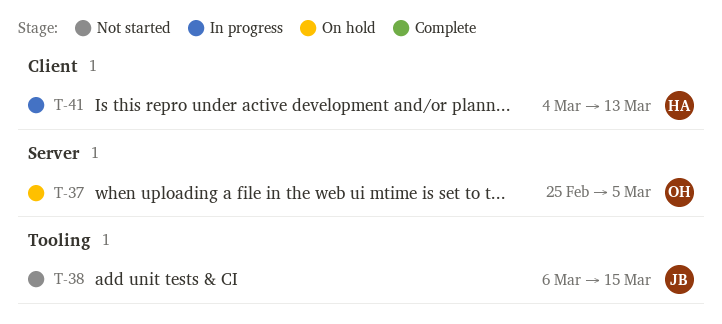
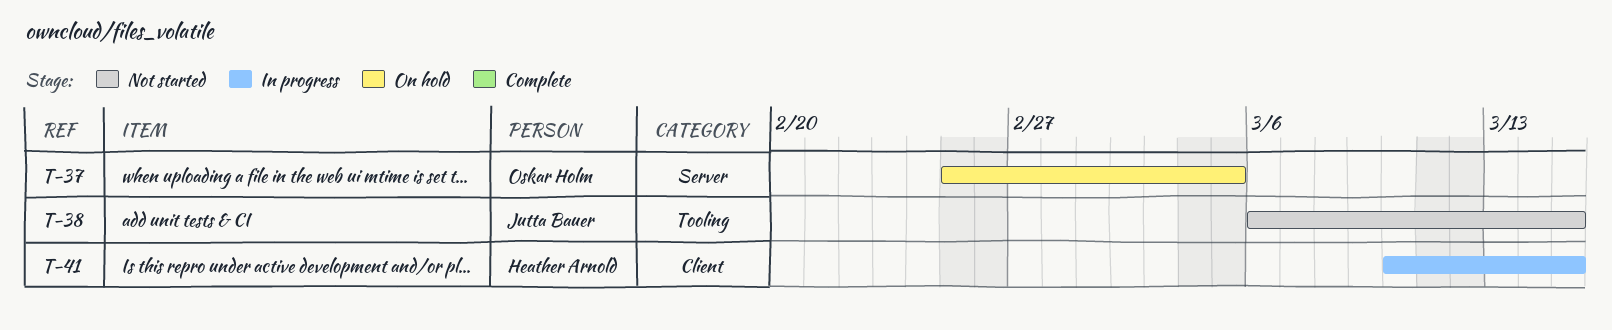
T-41, start: Mar 4 -> Mar 10
T-41, due: Mar 13 -> Mar 15

